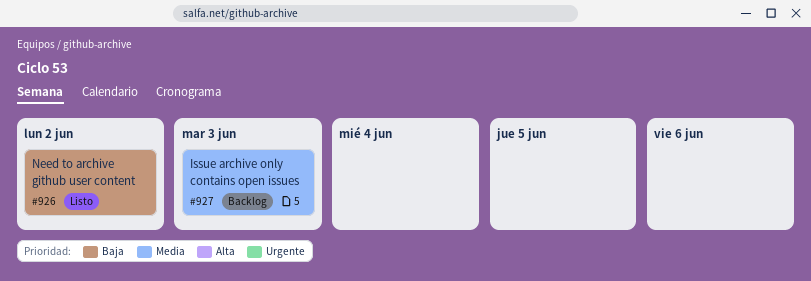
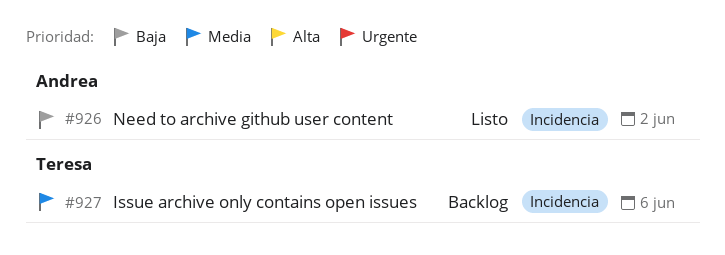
#927, due: Jun 3 -> Jun 6

